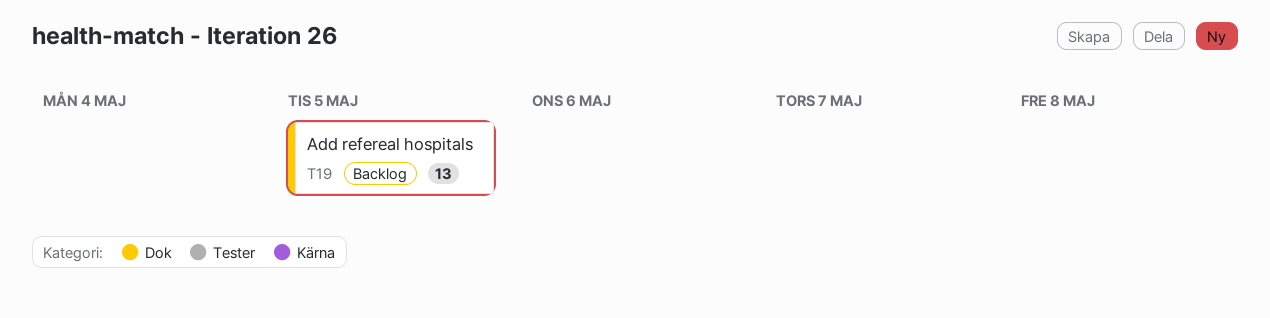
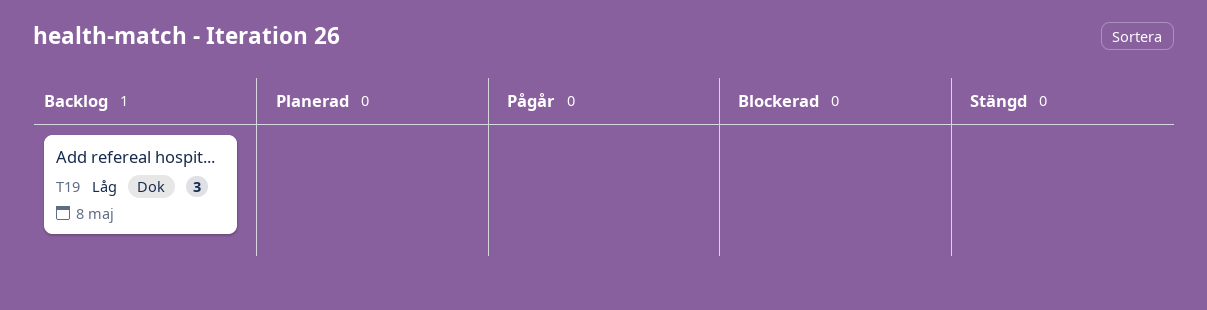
T19, estimate: 13 -> 3
T19, due: May 5 -> May 8

